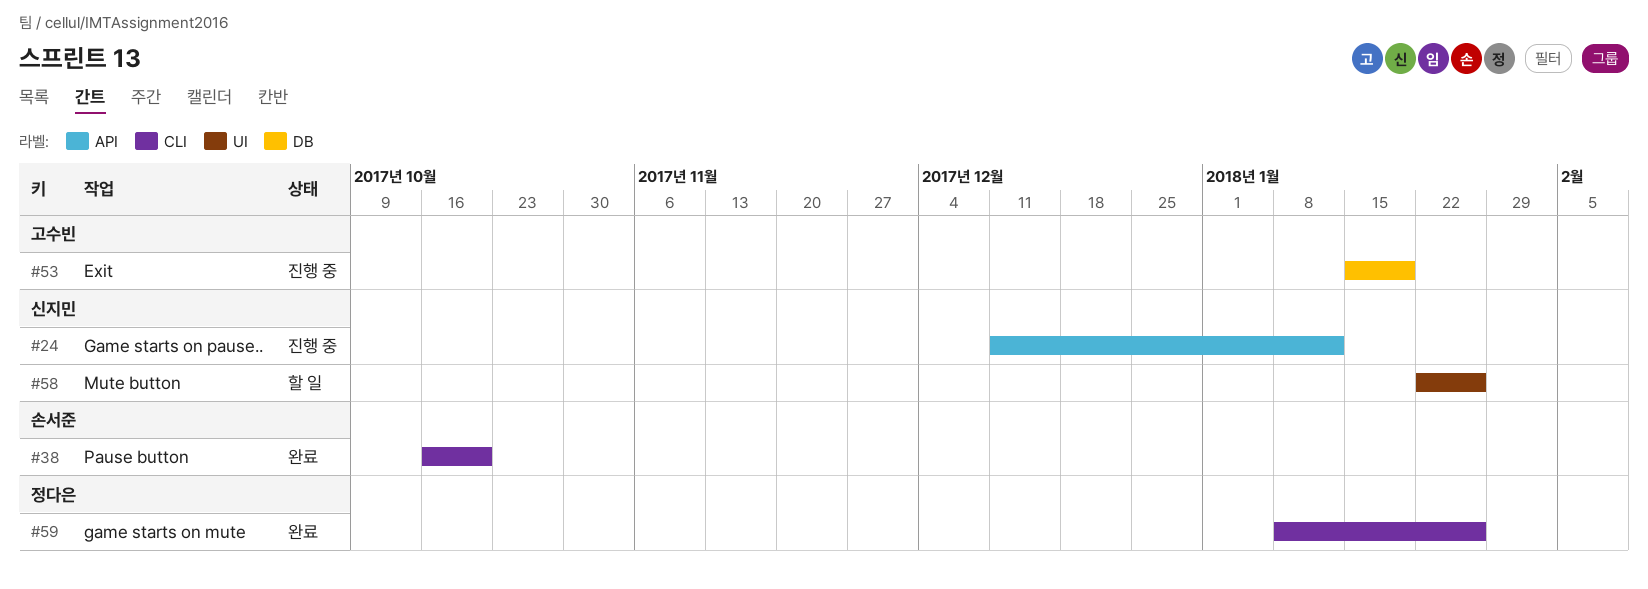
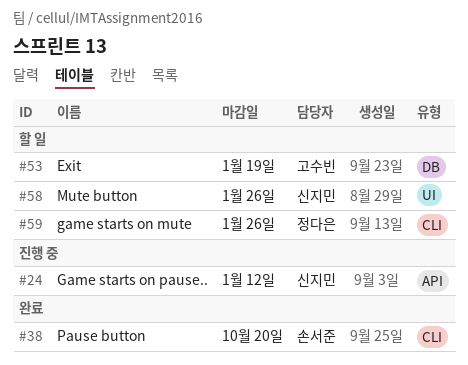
#53, status: 진행 중 -> 할 일
#59, status: 완료 -> 할 일

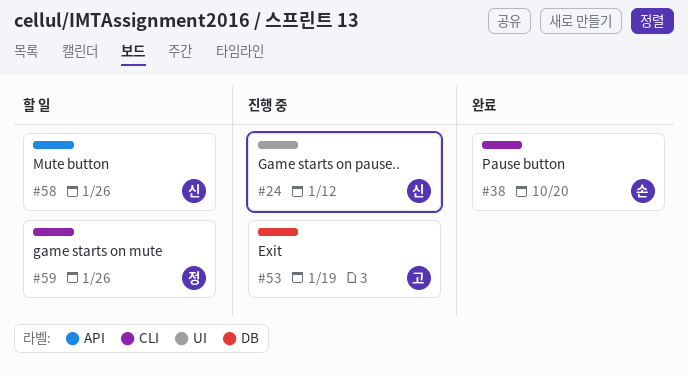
#24, label: API -> UI
#53, status: 할 일 -> 진행 중
#58, label: UI -> API

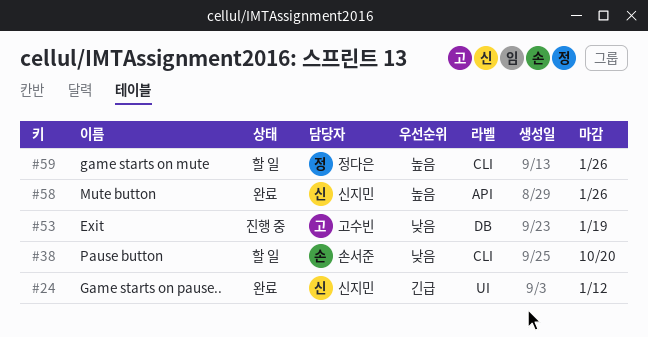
#24, status: 진행 중 -> 완료
#38, status: 완료 -> 할 일
#58, status: 할 일 -> 완료

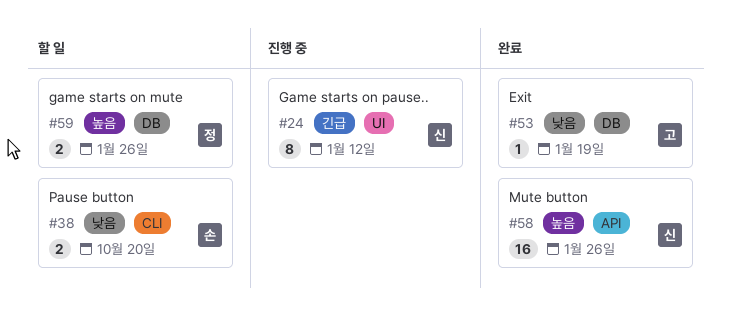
#24, status: 완료 -> 진행 중
#53, status: 진행 중 -> 완료
#59, label: CLI -> DB

